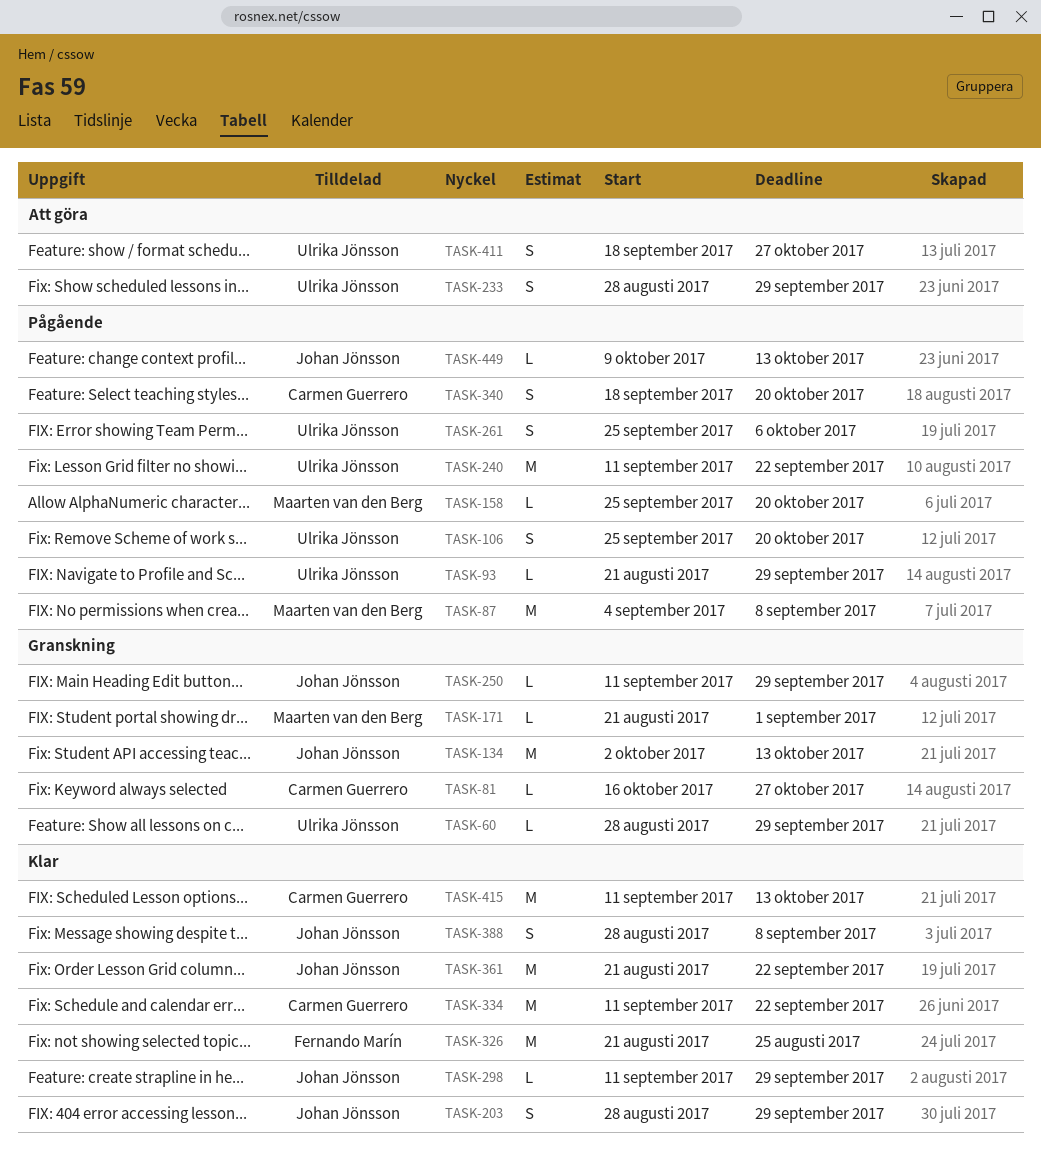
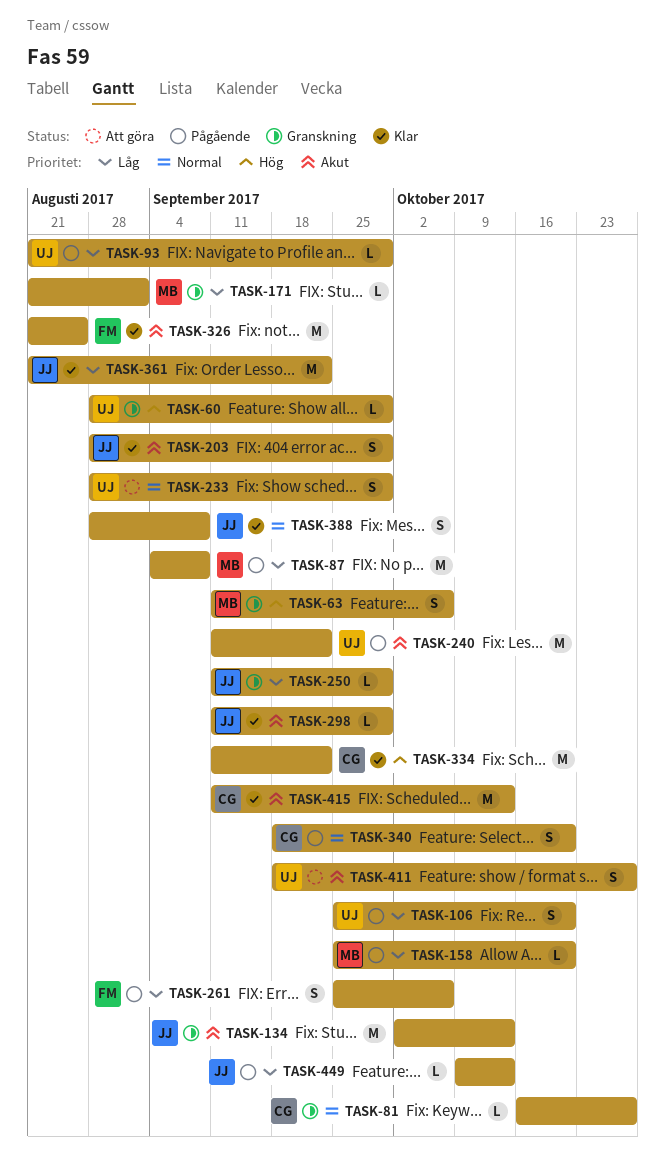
TASK-63: none -> present
TASK-261, owner: Ulrika Jönsson -> Fernando Marín

